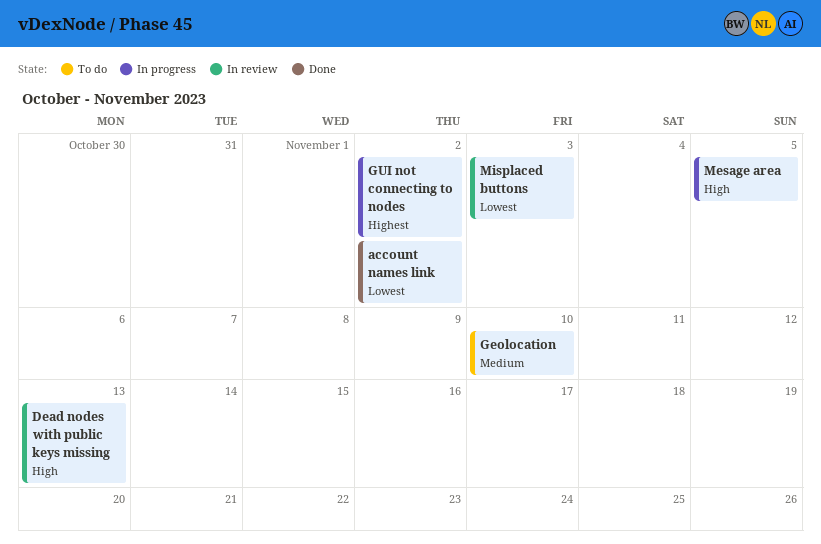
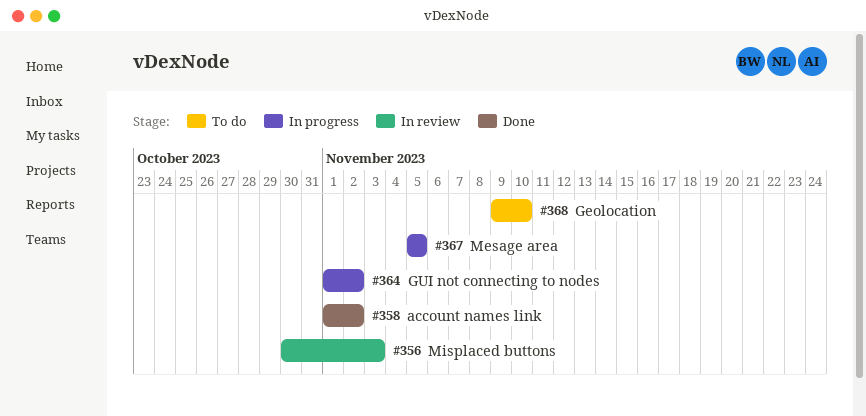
Dead nodes with public keys missing: present -> none

